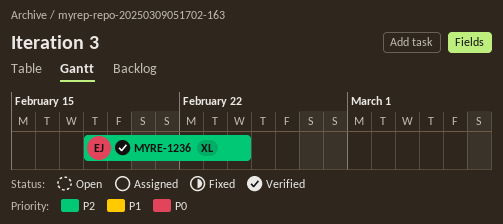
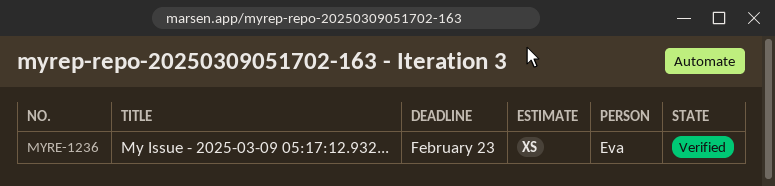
MYRE-1236, estimate: XL -> XS
MYRE-1236, due: Feb 24 -> Feb 23

